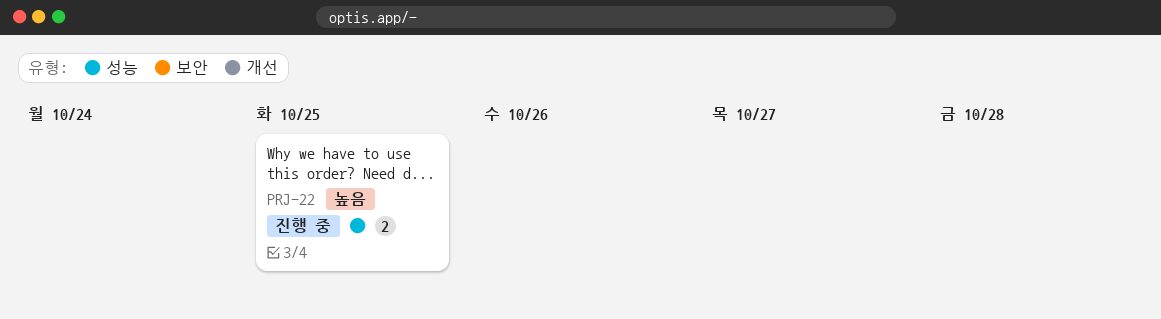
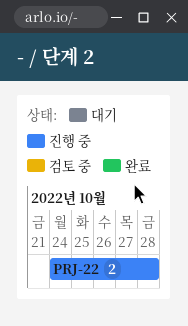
PRJ-22, due: Oct 25 -> Oct 28

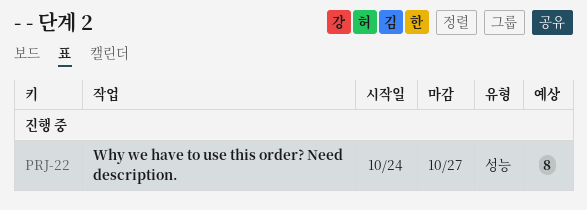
PRJ-22, estimate: 2 -> 8
PRJ-22, due: Oct 28 -> Oct 27

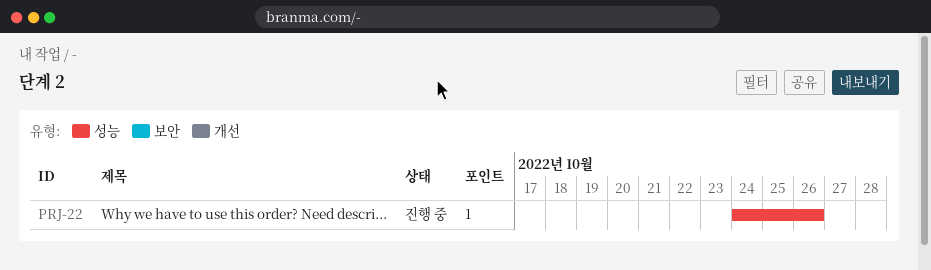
PRJ-22, estimate: 8 -> 1
PRJ-22, due: Oct 27 -> Oct 26

